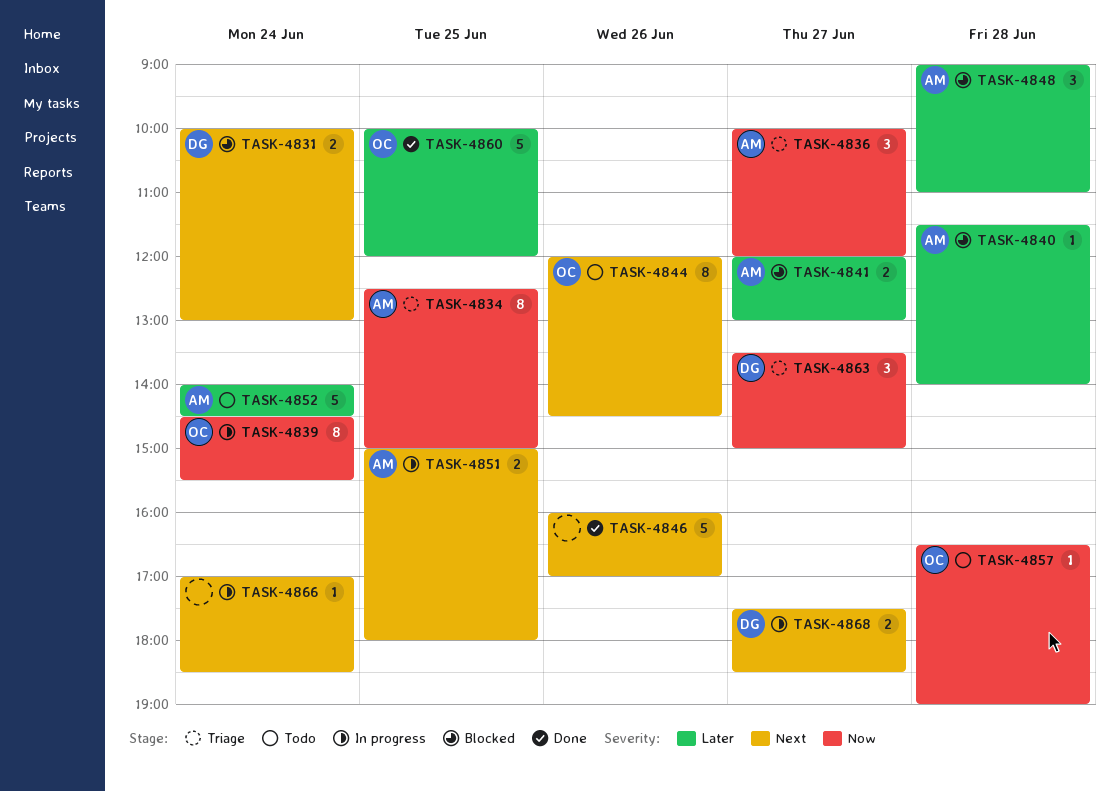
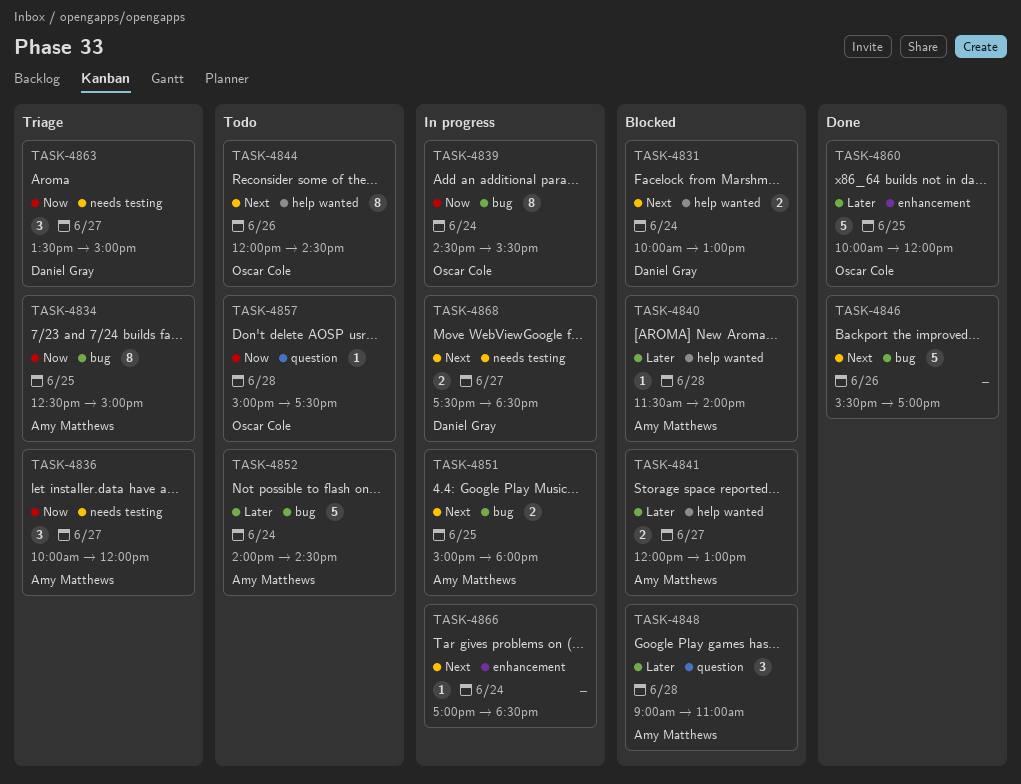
TASK-4846, begins: 16:00 -> 15:30
TASK-4857, begins: 16:30 -> 15:00
TASK-4857, ends: 19:00 -> 17:30

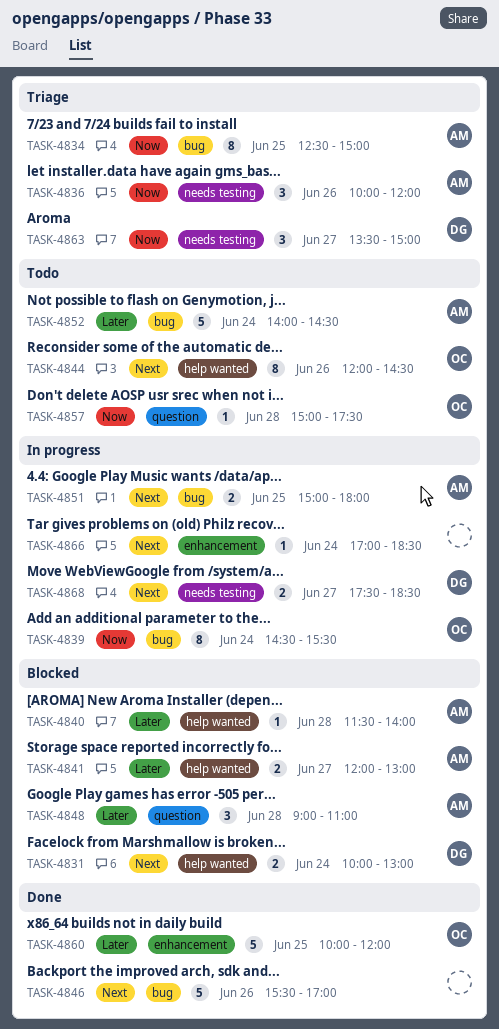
TASK-4836, day: Jun 27 -> Jun 26

